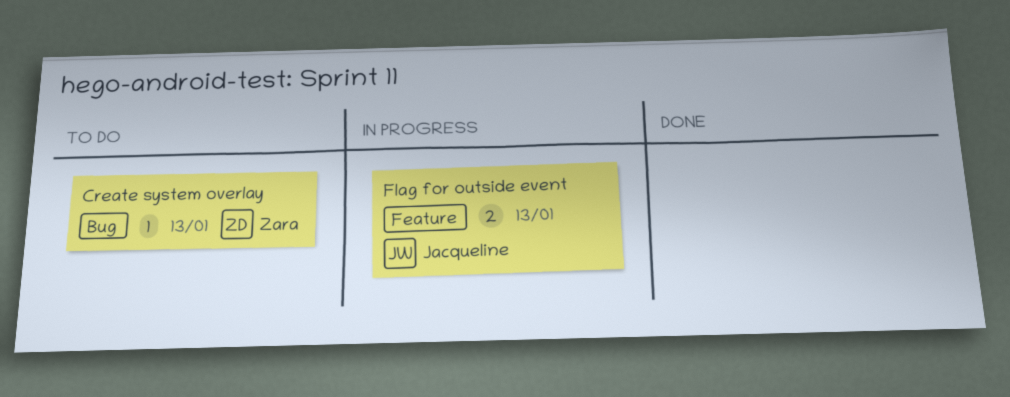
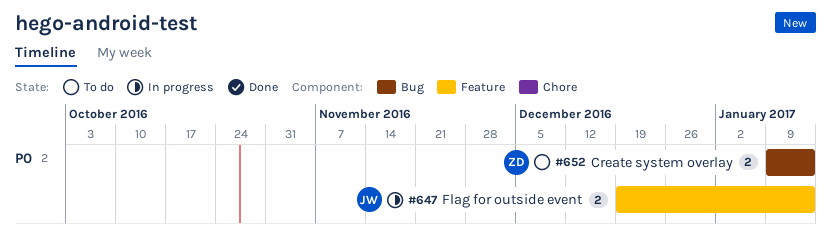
Create system overlay, estimate: 1 -> 2

